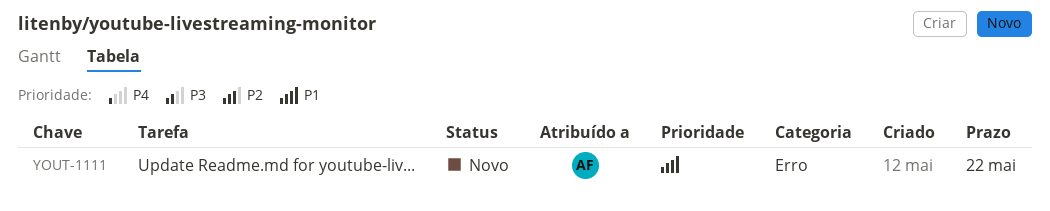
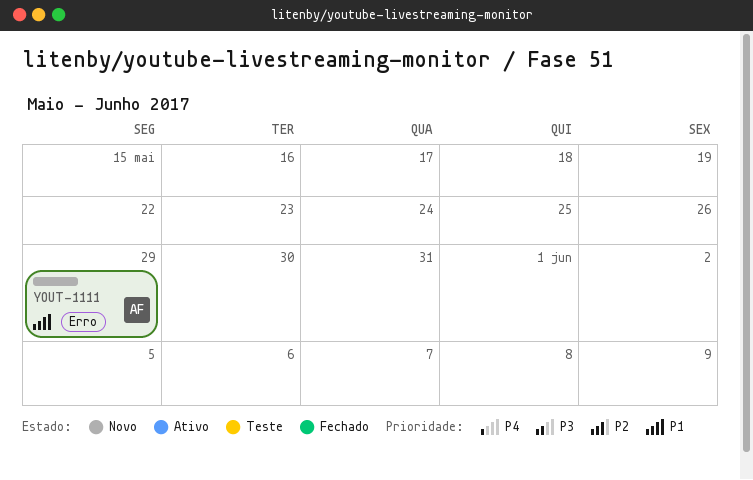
YOUT-1111, due: May 22 -> May 29

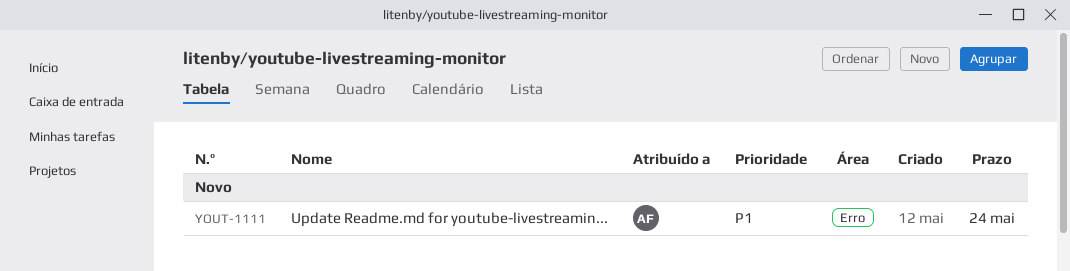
YOUT-1111, due: May 29 -> May 24

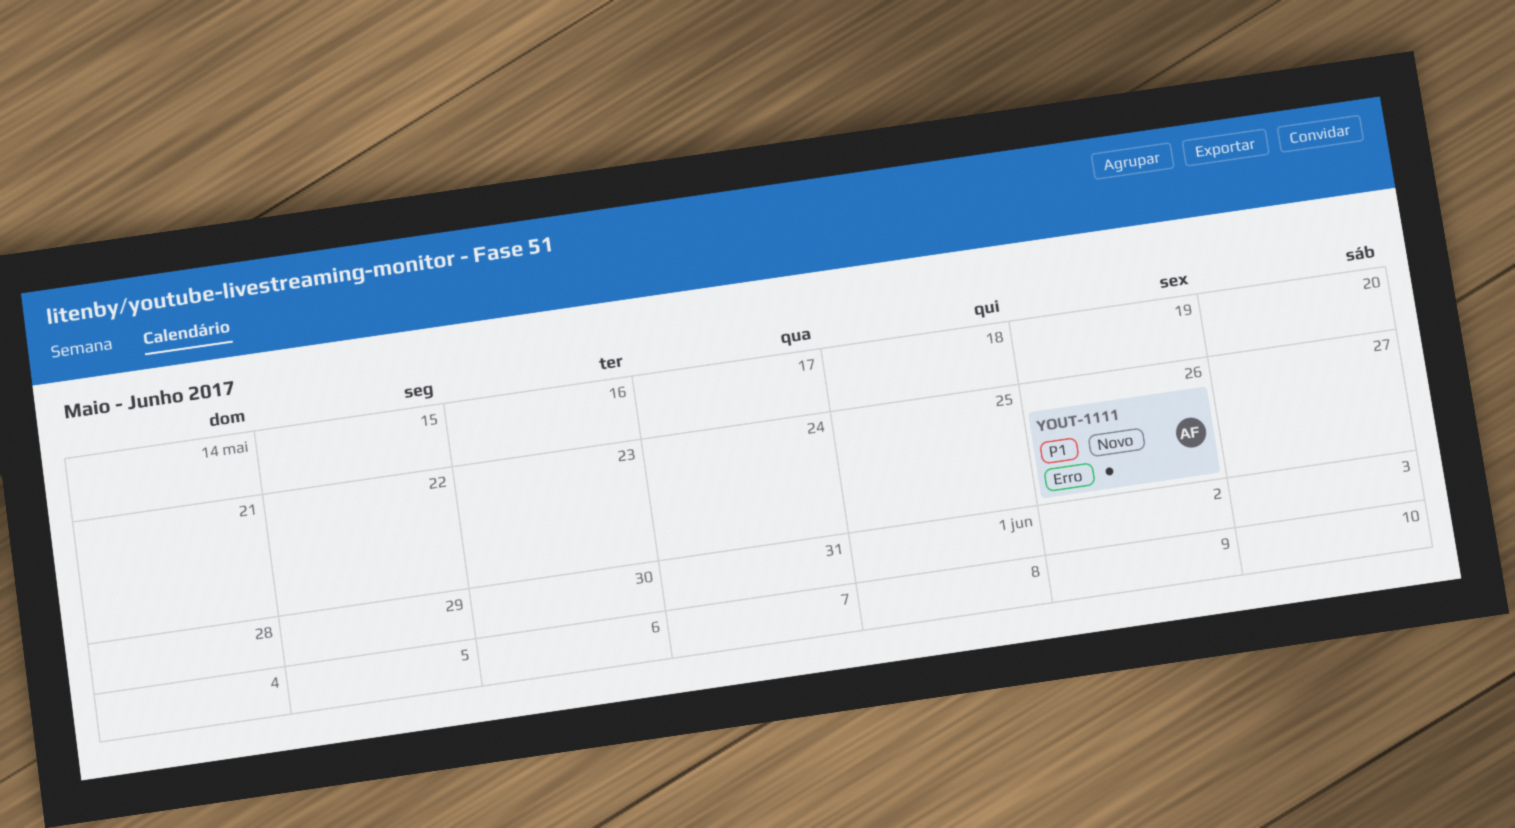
YOUT-1111, due: May 24 -> May 26

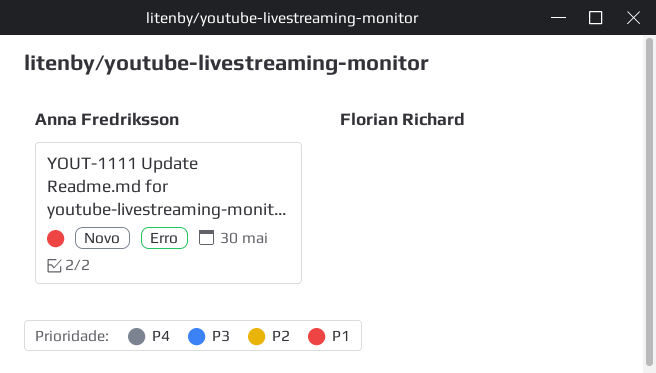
YOUT-1111, due: May 26 -> May 30

